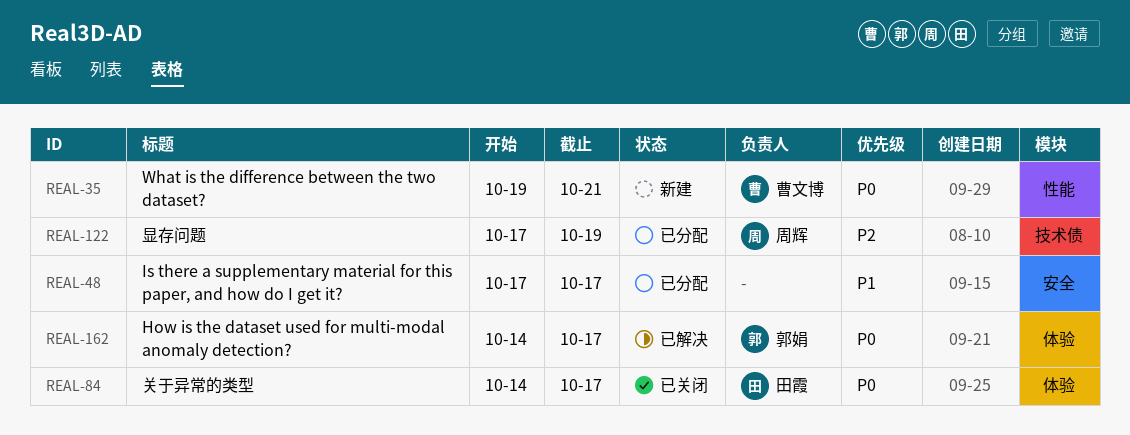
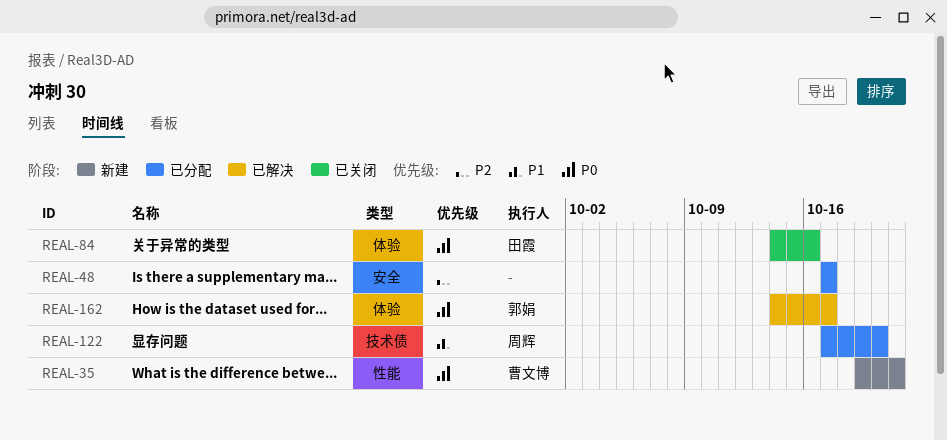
REAL-48, priority: P1 -> P2
REAL-84, due: Oct 17 -> Oct 16
REAL-122, priority: P2 -> P1
REAL-122, due: Oct 19 -> Oct 20

